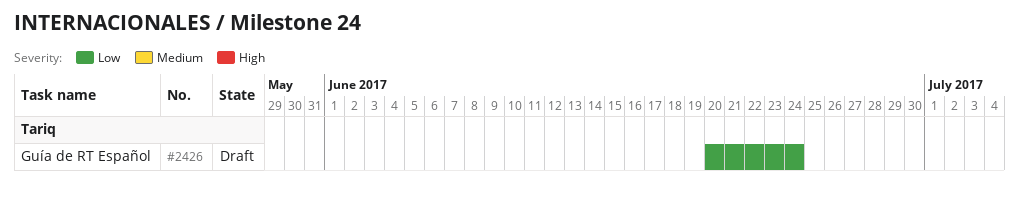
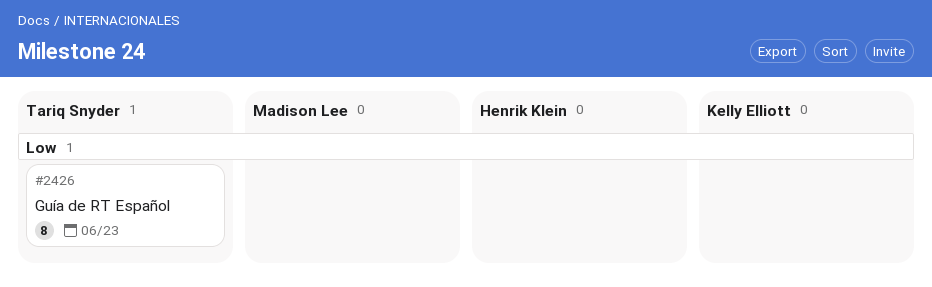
#2426, due: Jun 24 -> Jun 23

